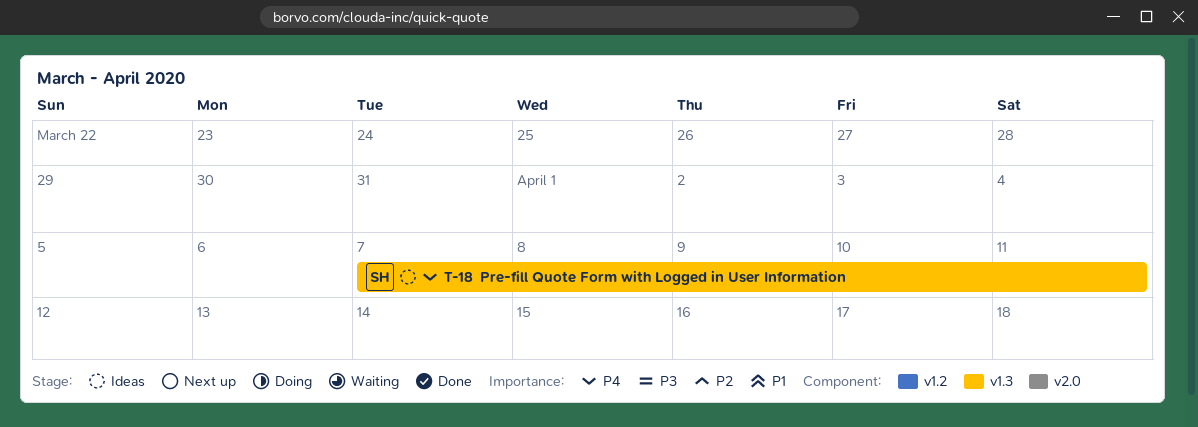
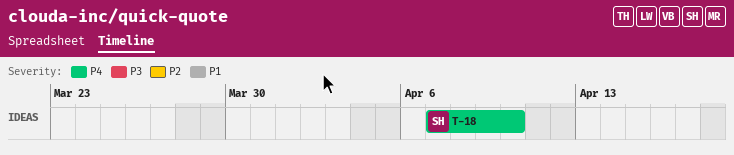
T-18, due: Apr 11 -> Apr 10

